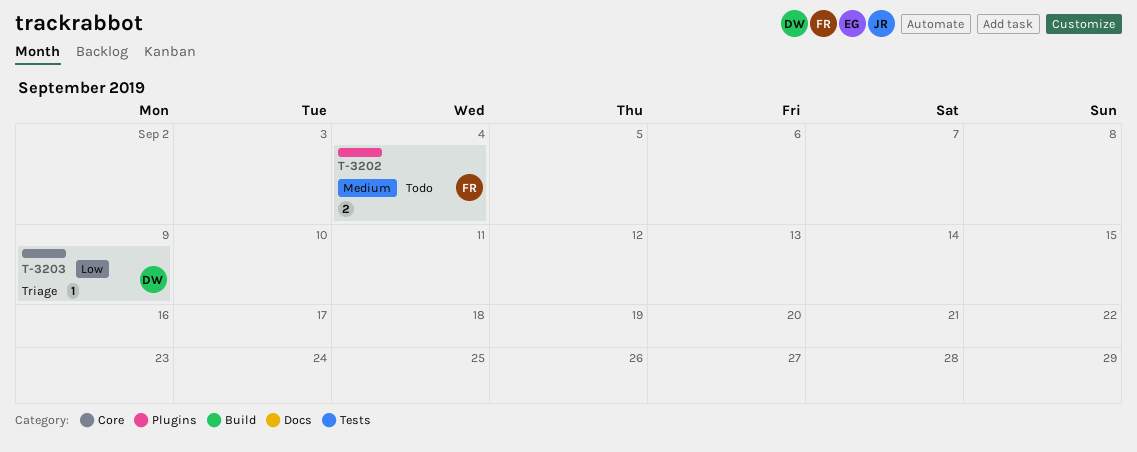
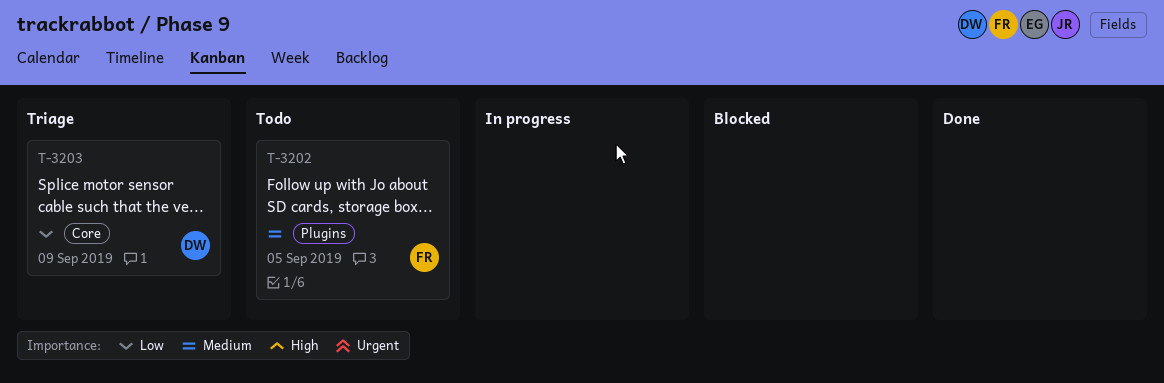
T-3202, due: Sep 4 -> Sep 5

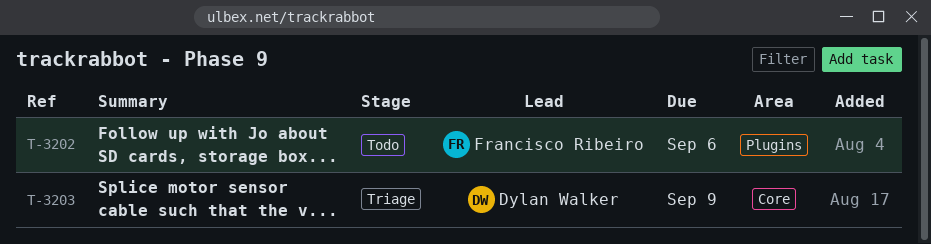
T-3202, due: Sep 5 -> Sep 6

